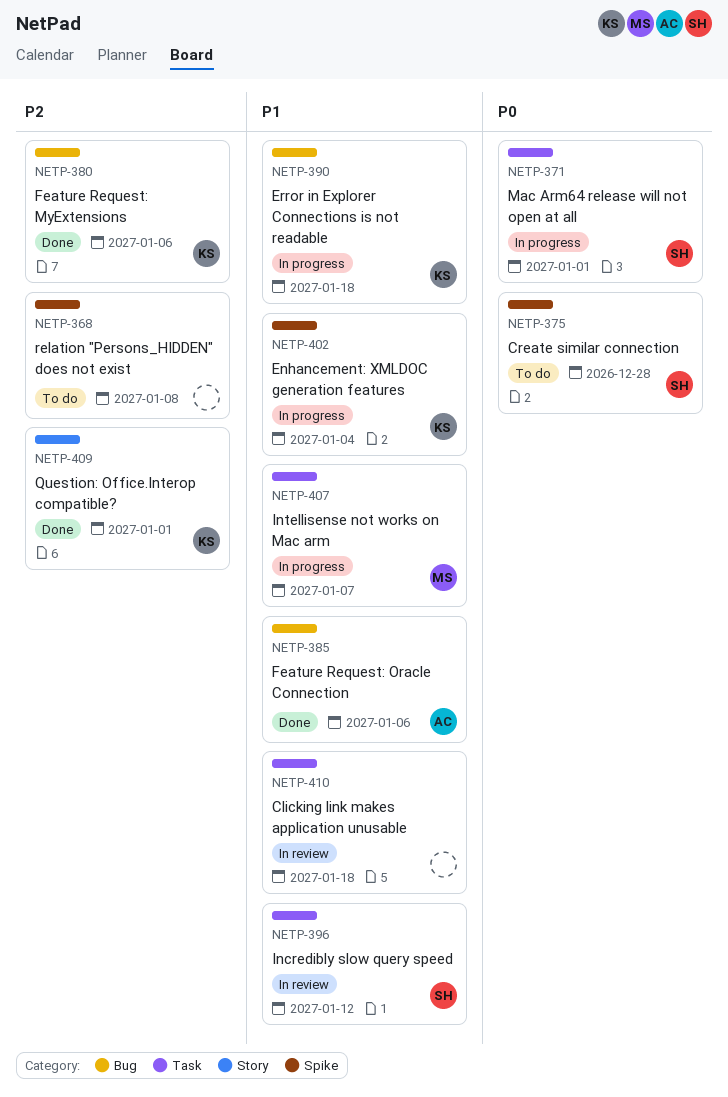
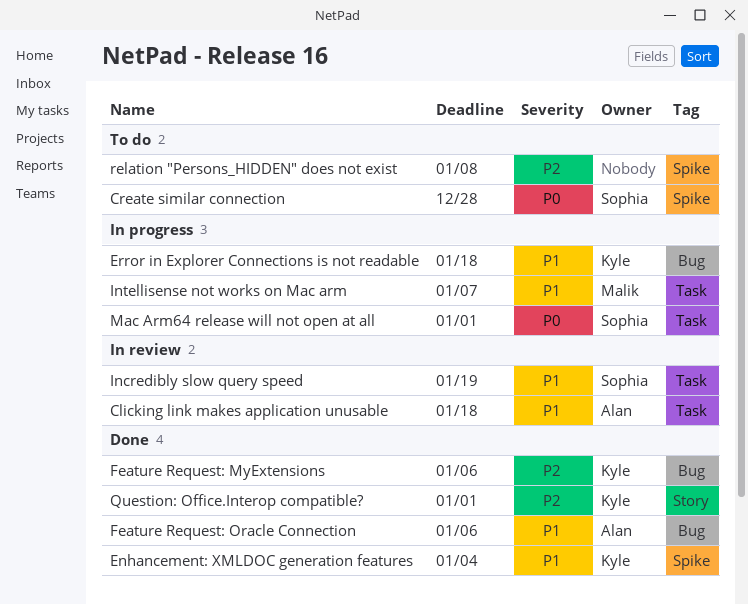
Clicking link makes application unusable, owner: none -> Alan
Enhancement: XMLDOC generation features, status: In progress -> Done
Incredibly slow query speed, due: Jan 12 -> Jan 19

